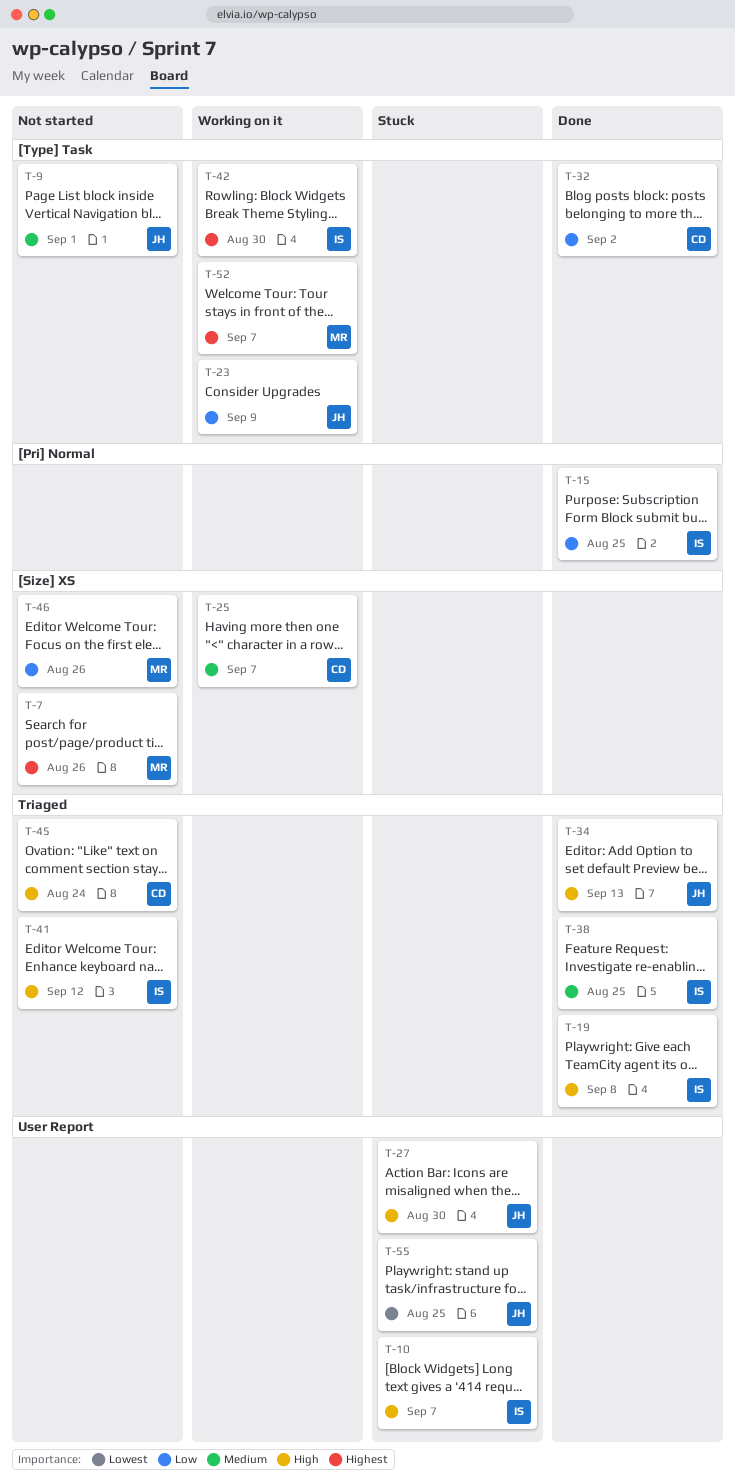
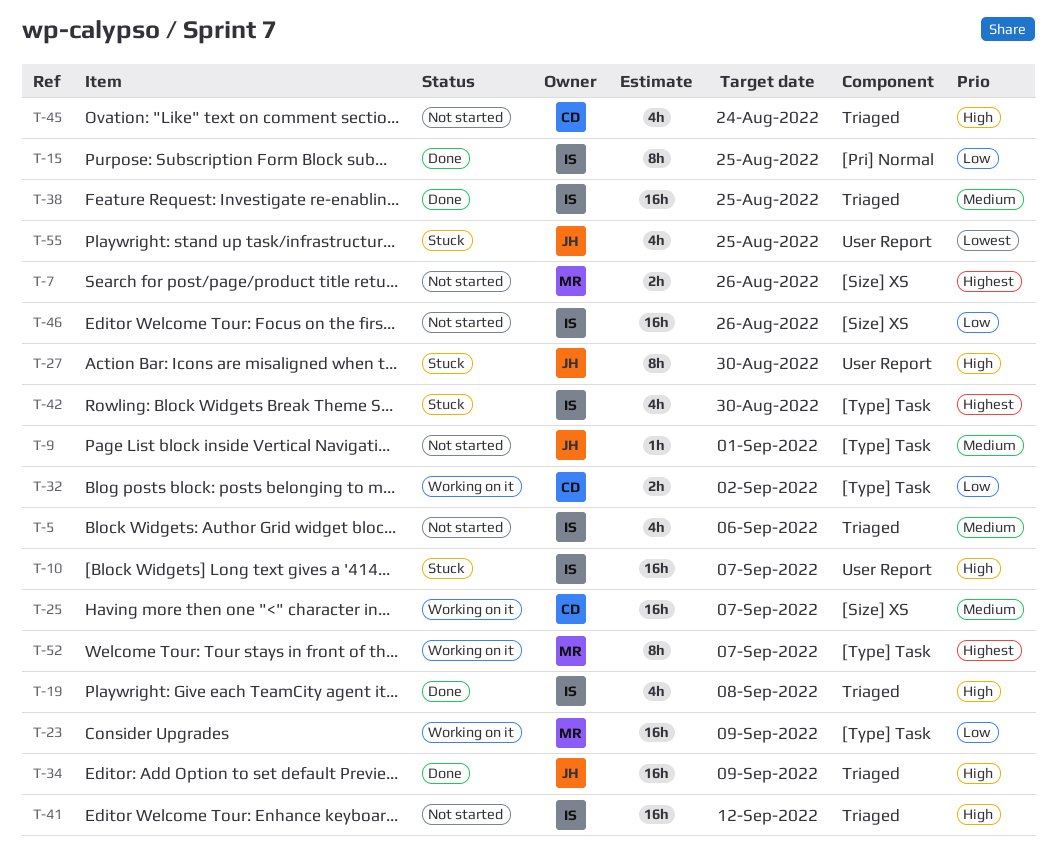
T-5: none -> present
T-23, owner: JH -> MR
T-32, status: Done -> Working on it
T-34, due: Sep 13 -> Sep 9
T-42, status: Working on it -> Stuck
T-46, owner: MR -> IS

